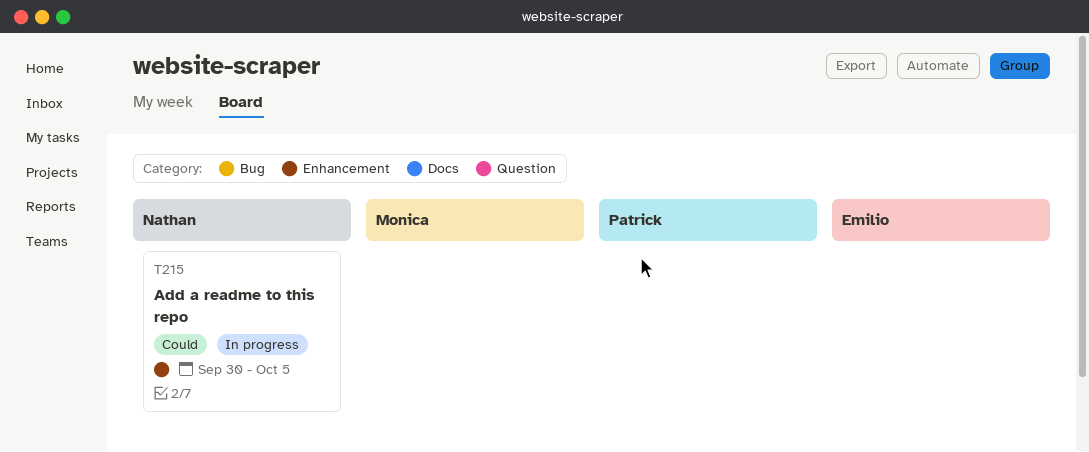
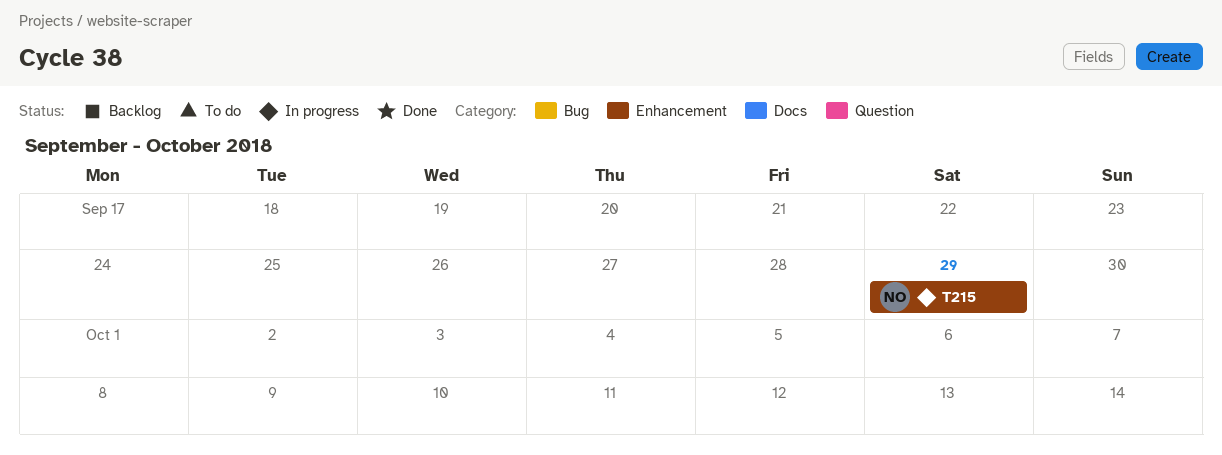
T215, start: Sep 30 -> Sep 29
T215, due: Oct 5 -> Sep 29

